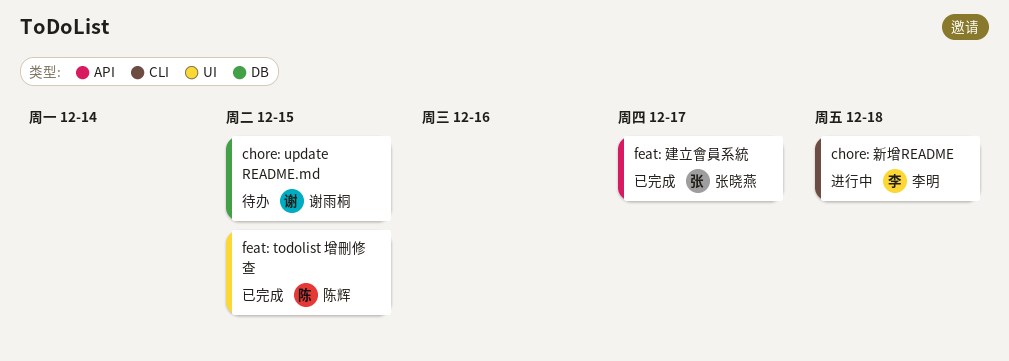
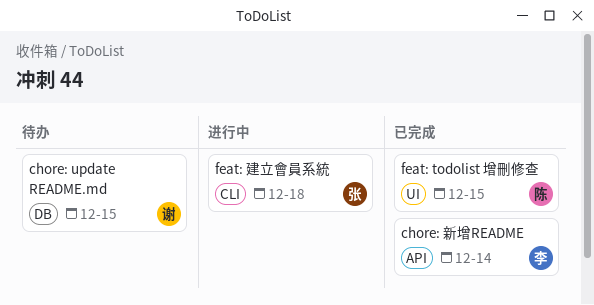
chore: 新增README, status: 进行中 -> 已完成
chore: 新增README, label: CLI -> API
chore: 新增README, due: Dec 18 -> Dec 14
feat: 建立會員系統, status: 已完成 -> 进行中
feat: 建立會員系統, label: API -> CLI
feat: 建立會員系統, due: Dec 17 -> Dec 18

